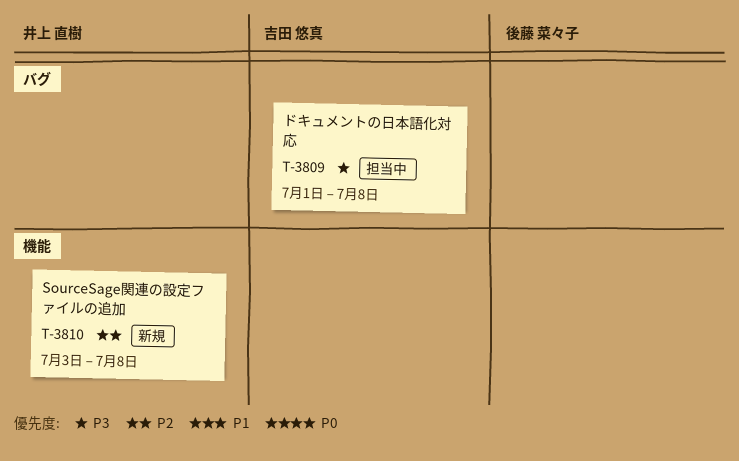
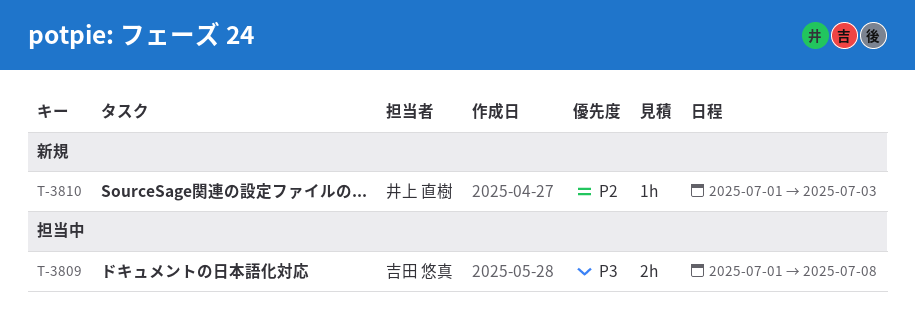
T-3810, start: Jul 3 -> Jul 1
T-3810, due: Jul 8 -> Jul 3

